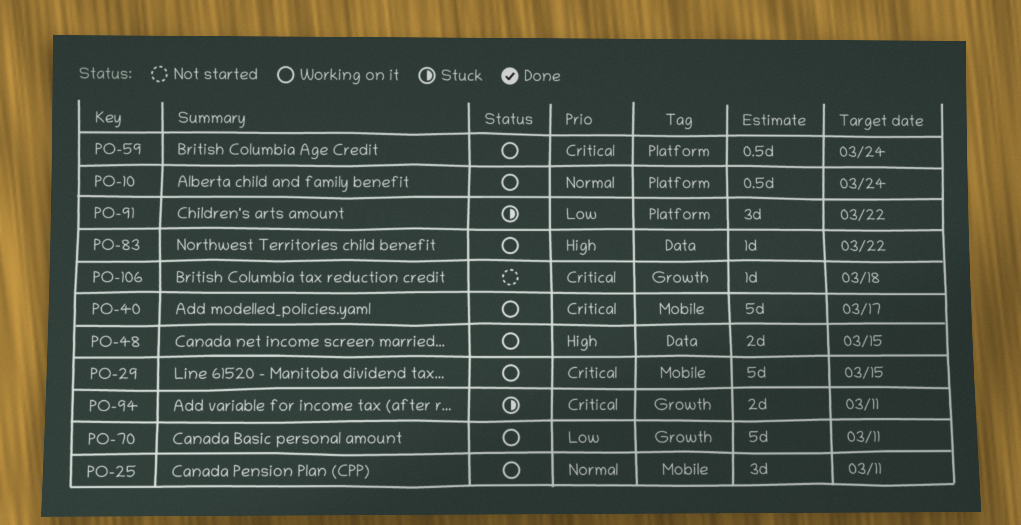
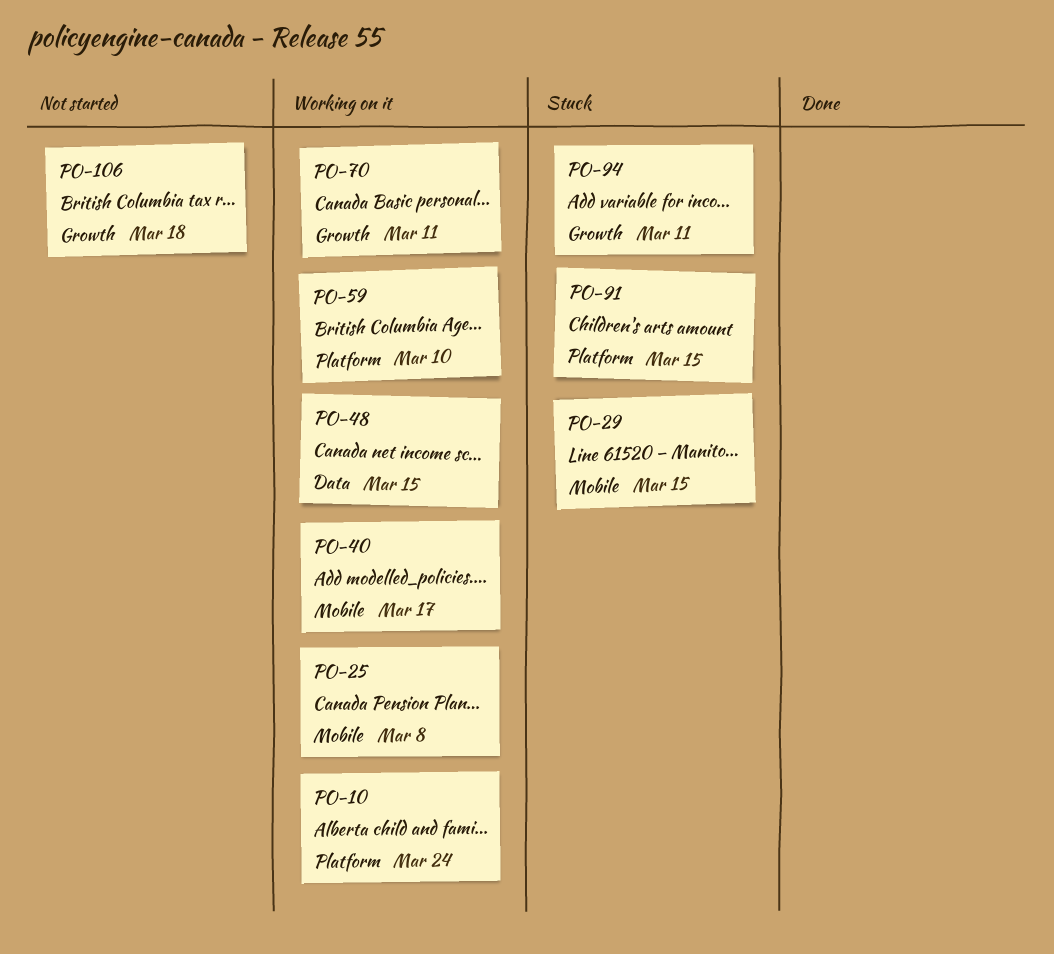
PO-25, due: Mar 11 -> Mar 8
PO-29, status: Working on it -> Stuck
PO-59, due: Mar 24 -> Mar 10
PO-83: present -> none
PO-91, due: Mar 22 -> Mar 15

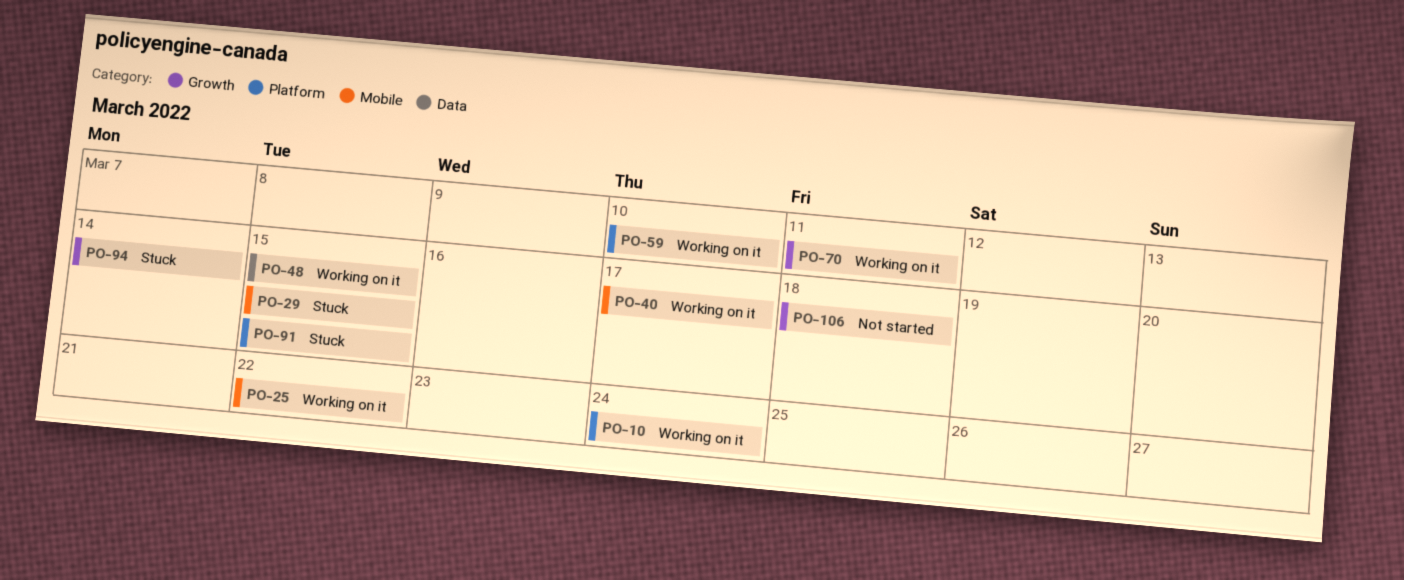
PO-25, due: Mar 8 -> Mar 22
PO-94, due: Mar 11 -> Mar 14

